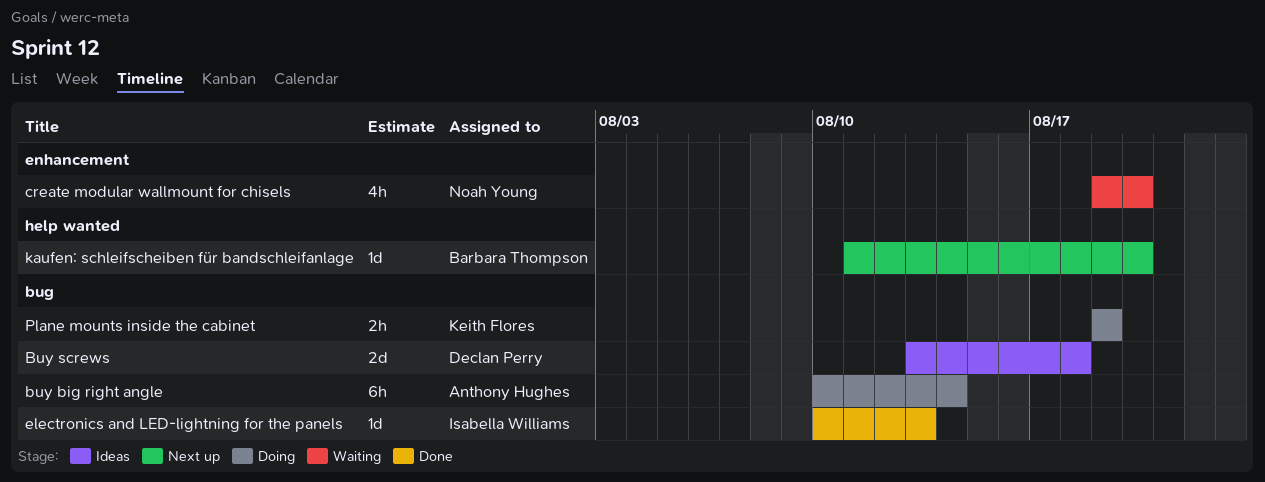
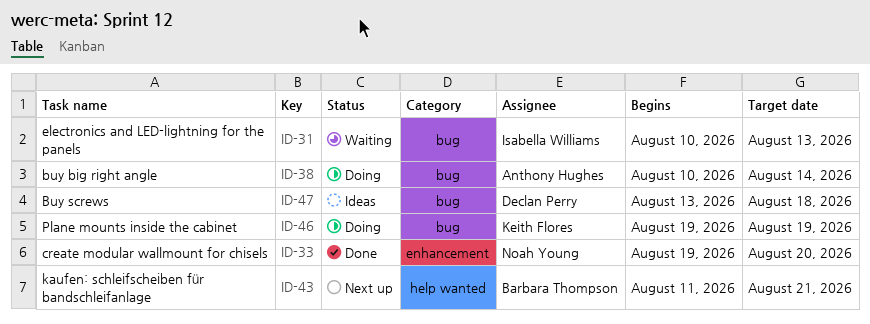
create modular wallmount for chisels, status: Waiting -> Done
electronics and LED-lightning for the panels, status: Done -> Waiting
kaufen: schleifscheiben für bandschleifanlage, due: Aug 20 -> Aug 21

